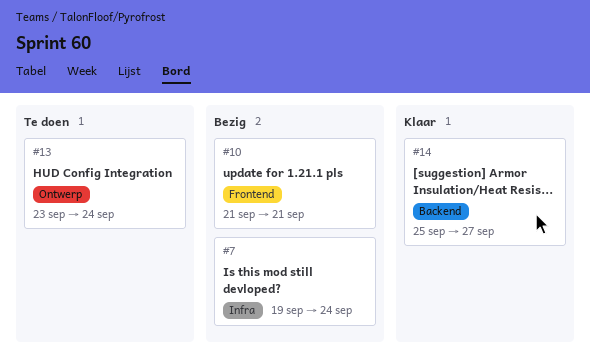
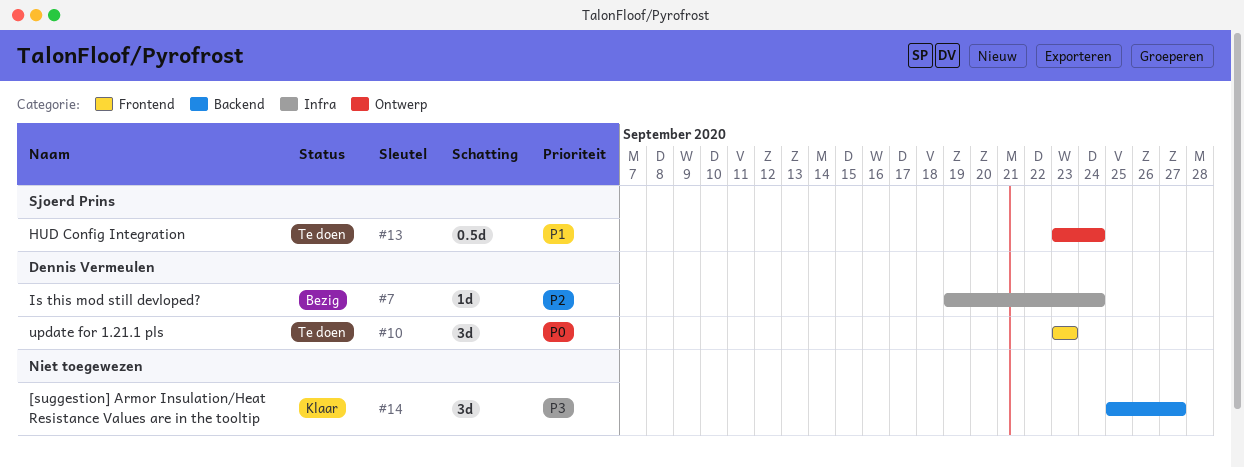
#10, status: Bezig -> Te doen
#10, start: Sep 21 -> Sep 23
#10, due: Sep 21 -> Sep 23

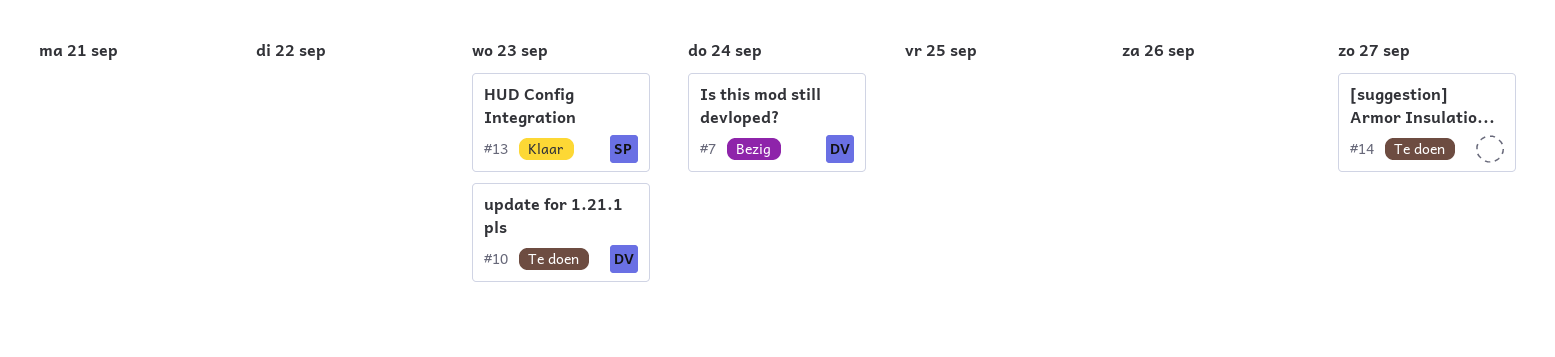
#13, status: Te doen -> Klaar
#13, due: Sep 24 -> Sep 23
#14, status: Klaar -> Te doen

